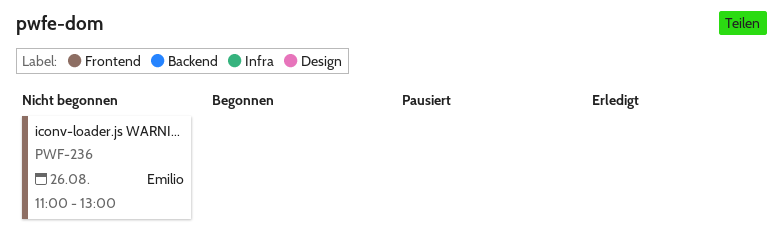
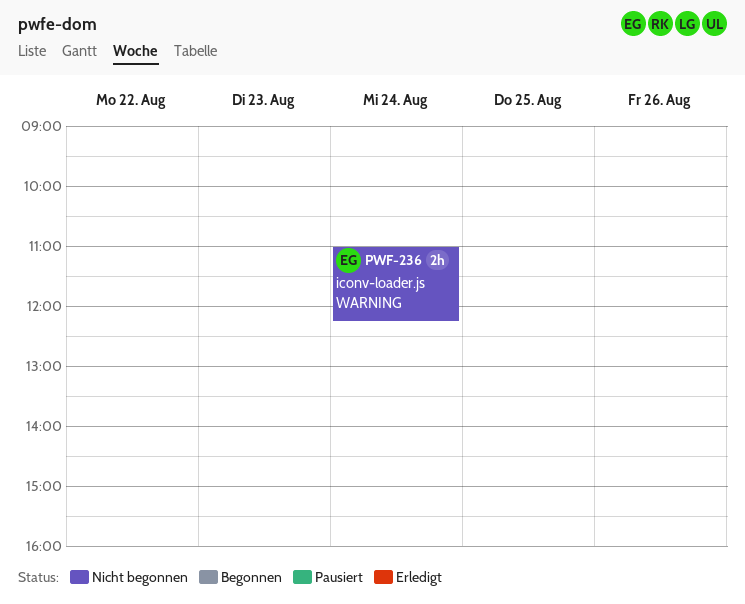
PWF-236, day: Aug 26 -> Aug 24
PWF-236, ends: 13:00 -> 12:15

